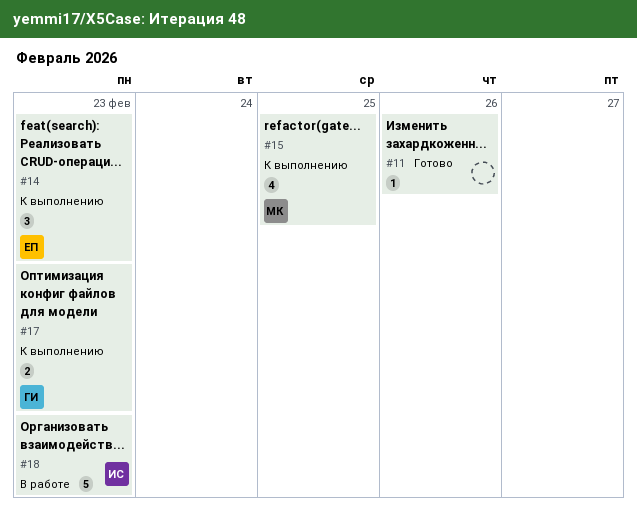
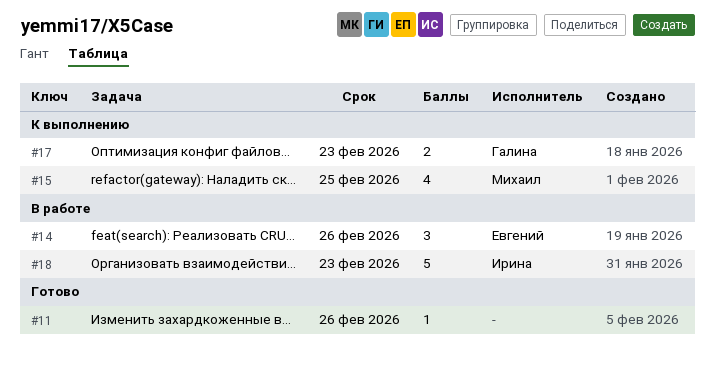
#14, status: К выполнению -> В работе
#14, due: Feb 23 -> Feb 26

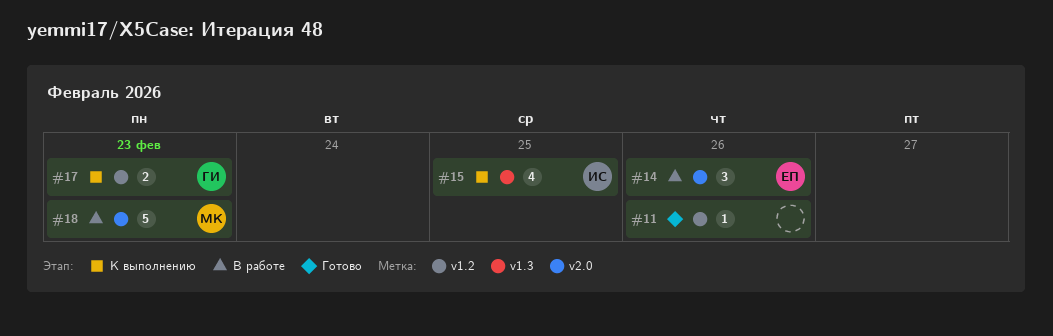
#15, owner: Михаил -> Ирина
#18, owner: Ирина -> Михаил

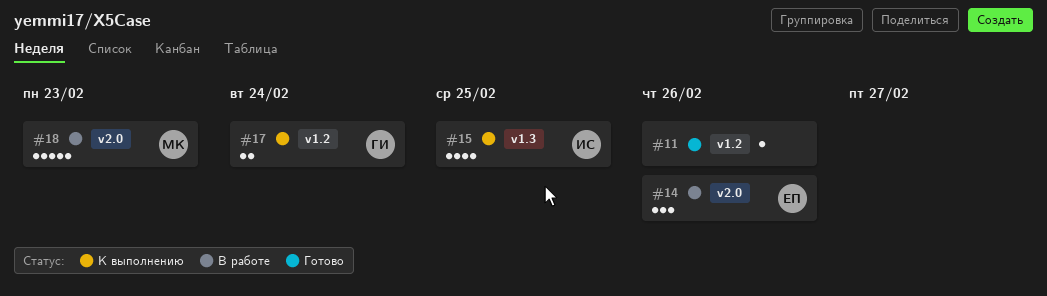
#17, due: Feb 23 -> Feb 24

